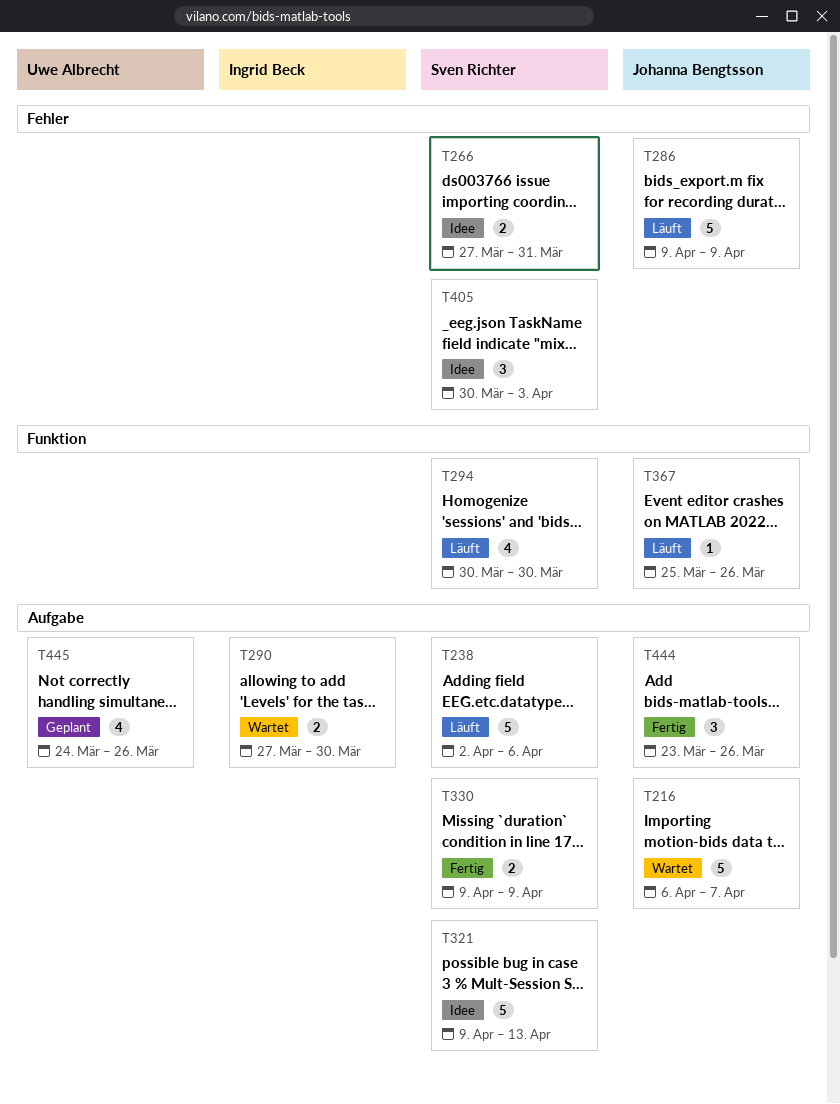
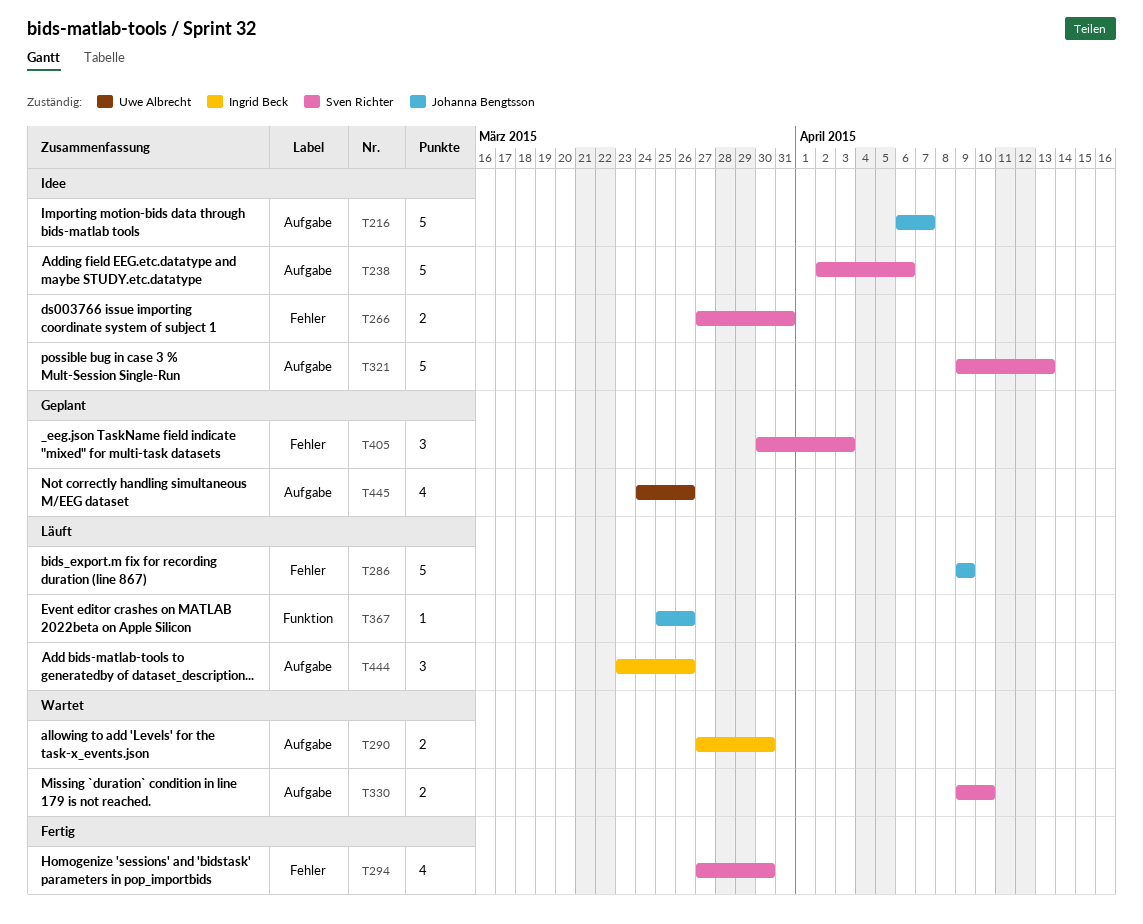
T216, status: Wartet -> Idee
T238, status: Läuft -> Idee
T294, status: Läuft -> Fertig
T294, label: Funktion -> Fehler
T294, start: Mar 30 -> Mar 27
T330, status: Fertig -> Wartet
T330, due: Apr 9 -> Apr 10
T405, status: Idee -> Geplant
T444, status: Fertig -> Läuft
T444, owner: Johanna Bengtsson -> Ingrid Beck

